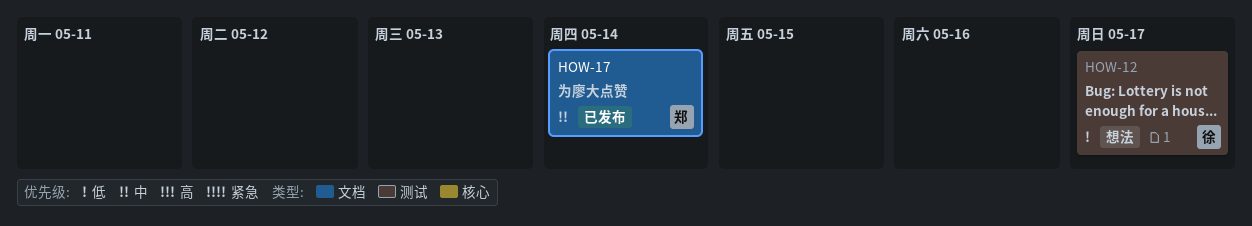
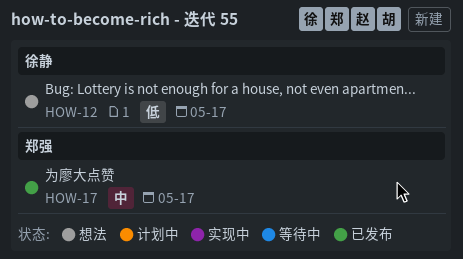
HOW-17, due: May 14 -> May 17

